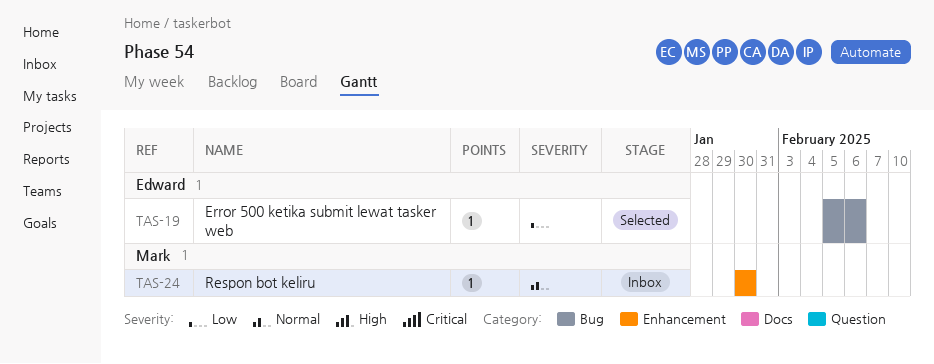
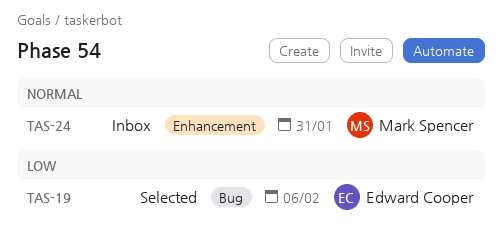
TAS-24, due: Jan 30 -> Jan 31

